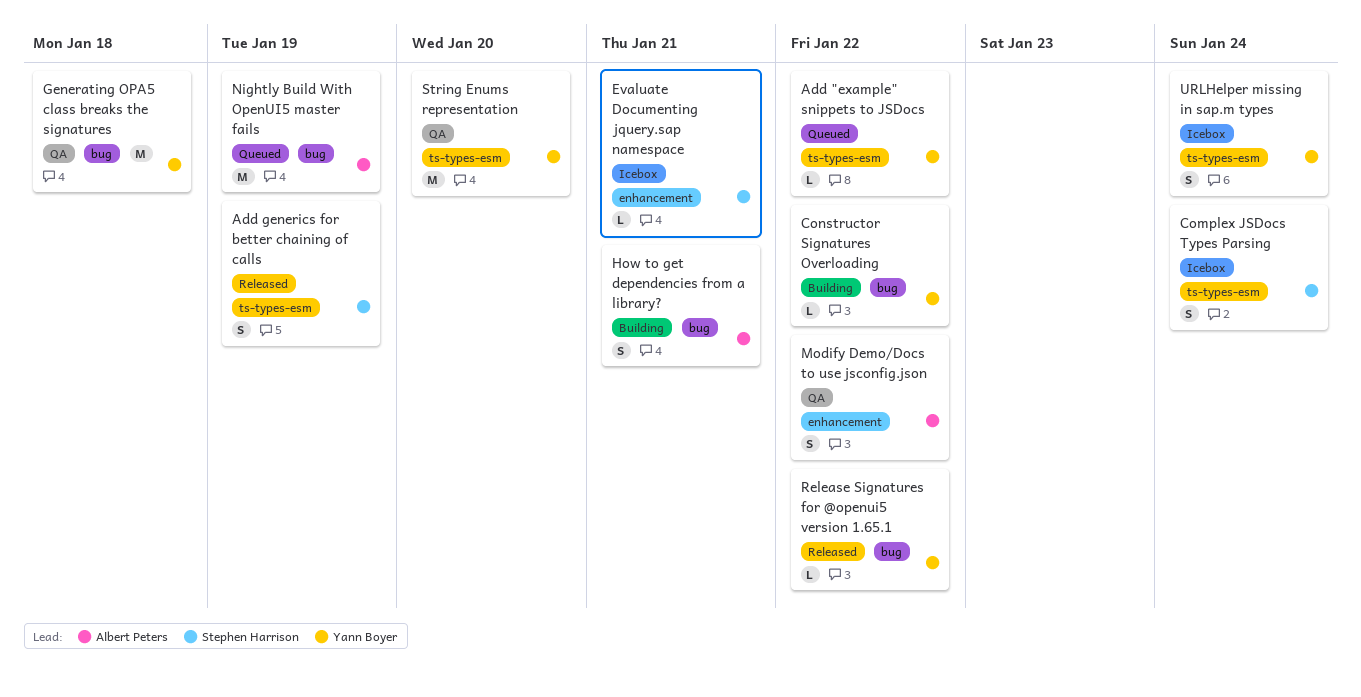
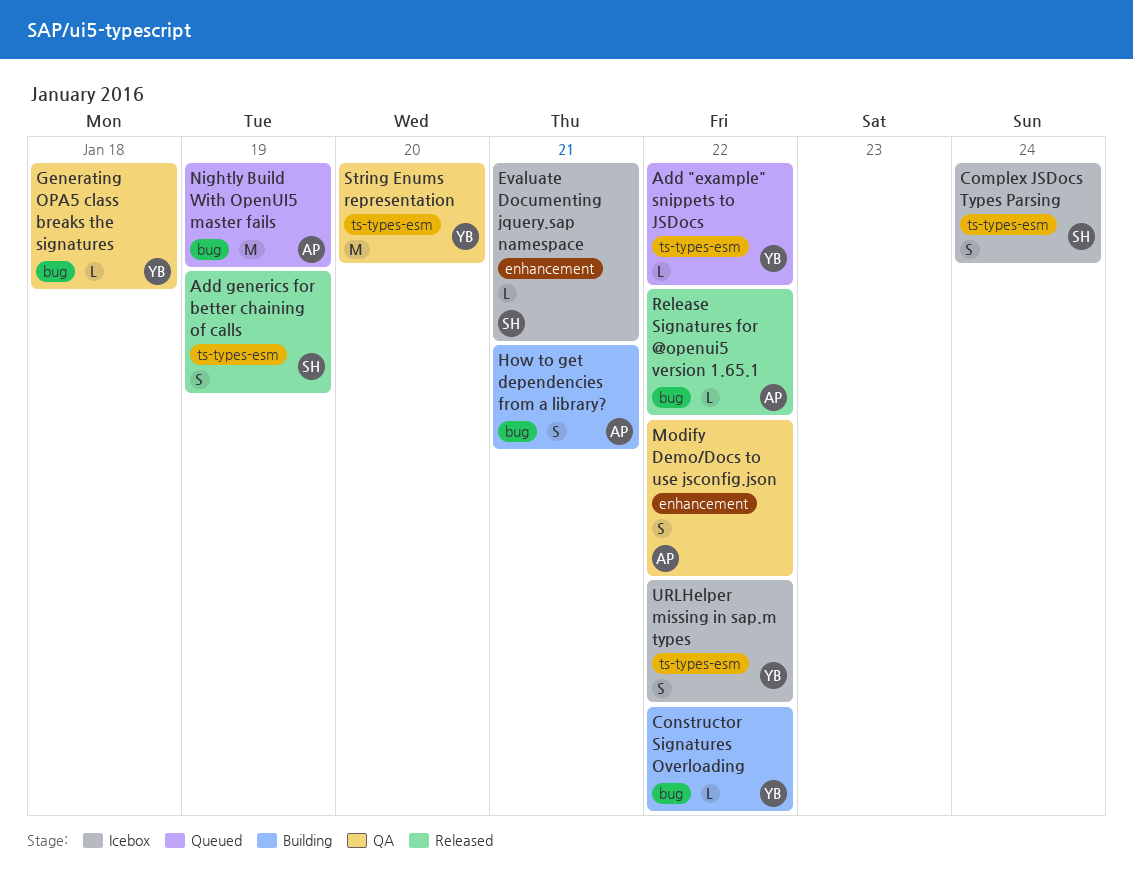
Generating OPA5 class breaks the signatures, estimate: M -> L
Release Signatures for @openui5 version 1.65.1, owner: Yann Boyer -> Albert Peters
URLHelper missing in sap.m types, due: Jan 24 -> Jan 22

